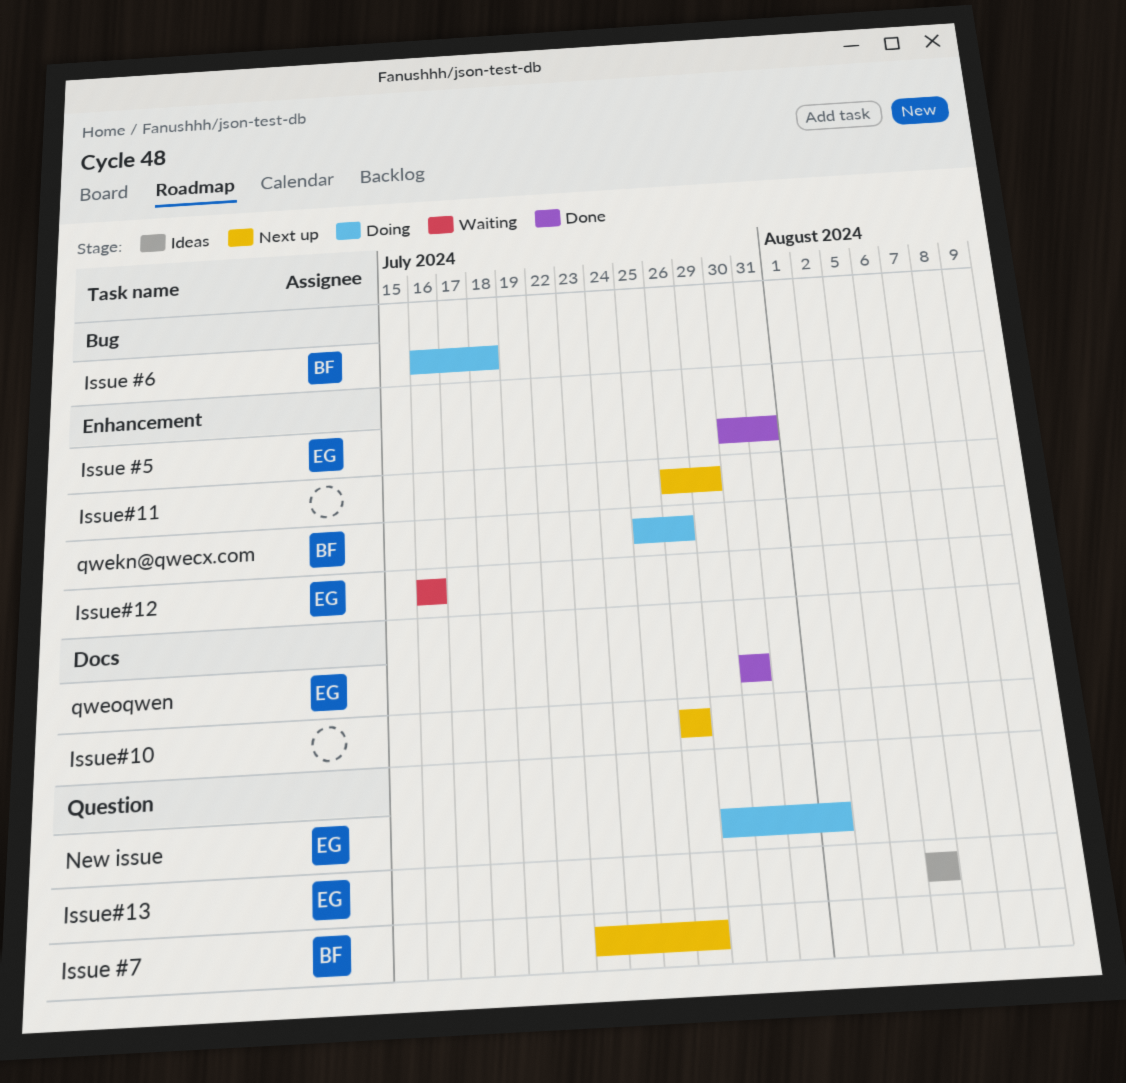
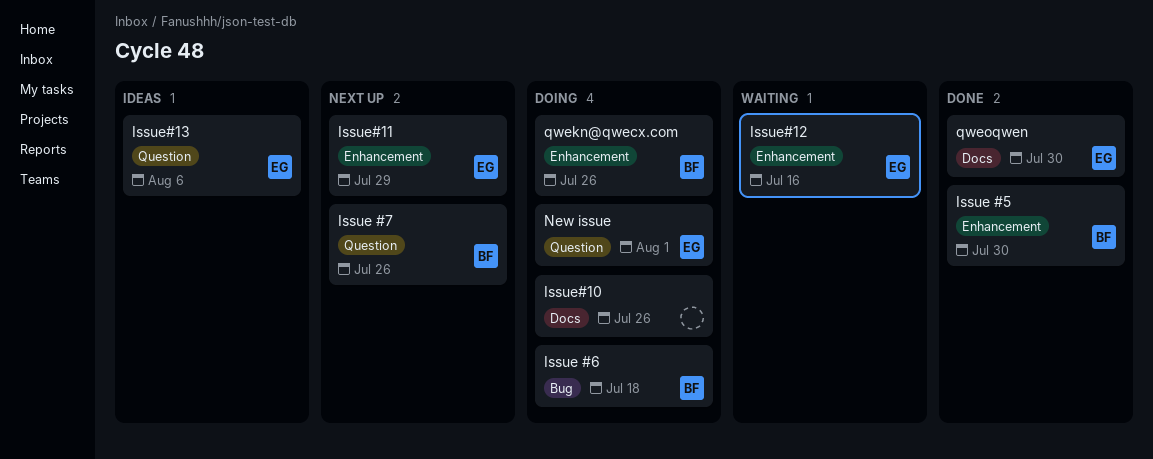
Issue #5, owner: EG -> BF
Issue #5, due: Jul 31 -> Jul 30
Issue#10, status: Next up -> Doing
Issue#11, owner: none -> EG

